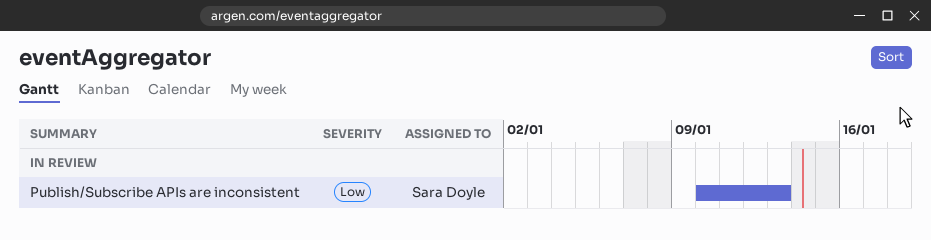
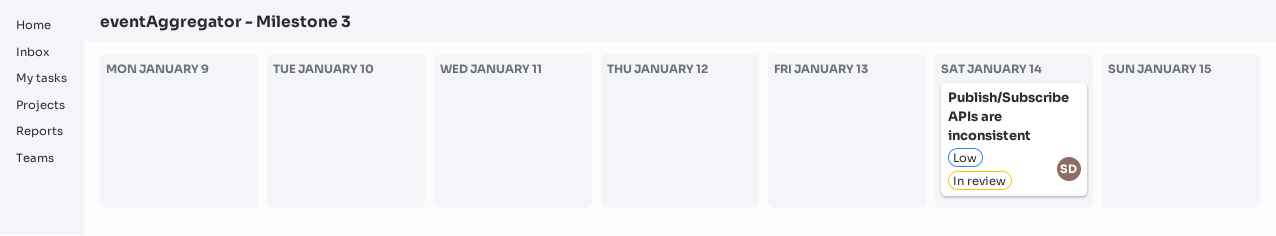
Publish/Subscribe APIs are inconsistent, due: Jan 13 -> Jan 14

